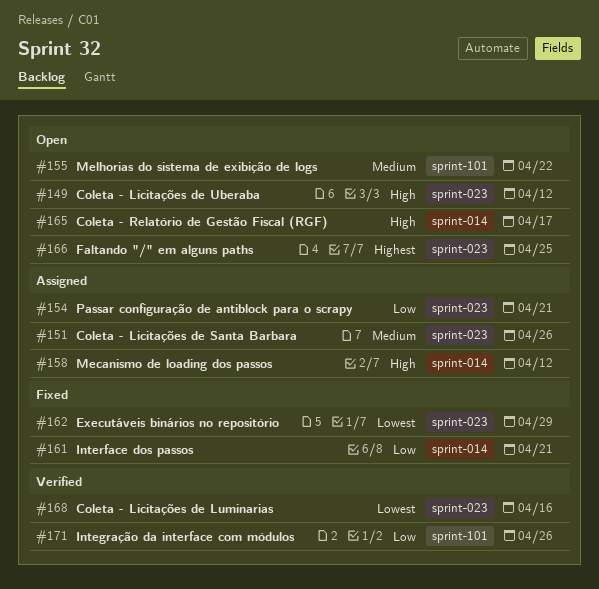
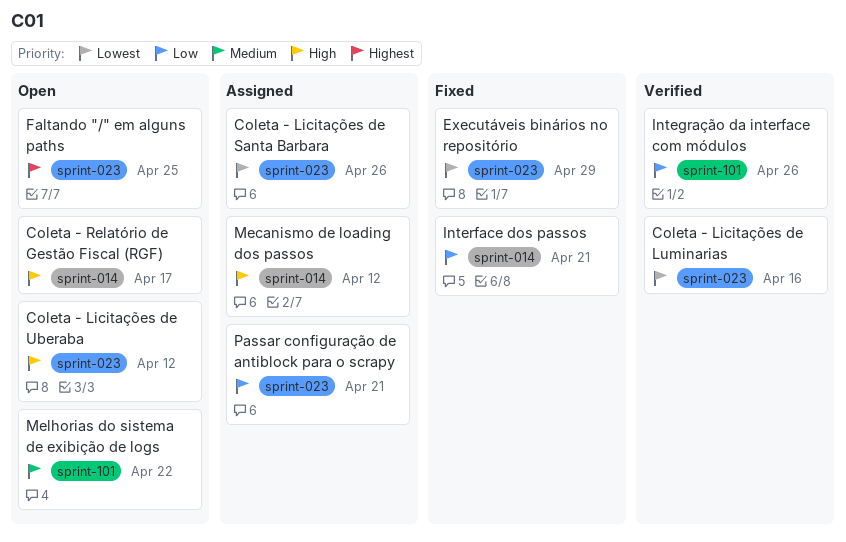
Coleta - Licitações de Santa Barbara, priority: Medium -> Lowest

